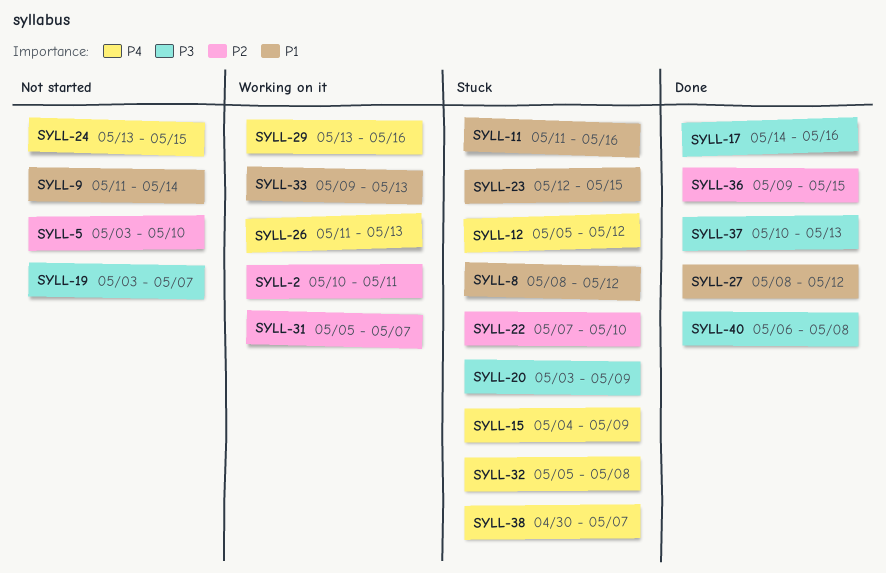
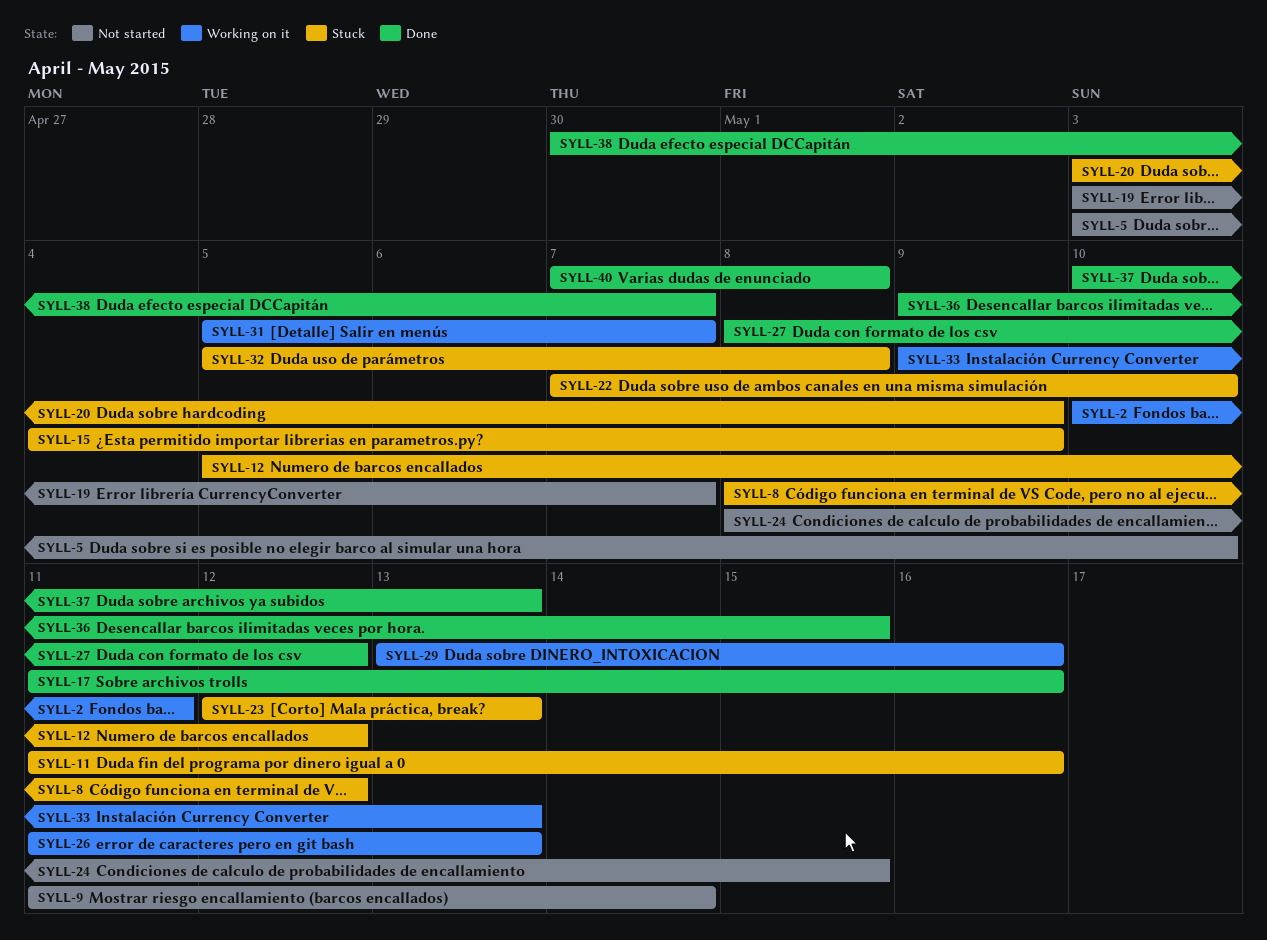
SYLL-17, start: May 14 -> May 11
SYLL-23, due: May 15 -> May 13
SYLL-24, start: May 13 -> May 8
SYLL-38, status: Stuck -> Done
SYLL-40, start: May 6 -> May 7

